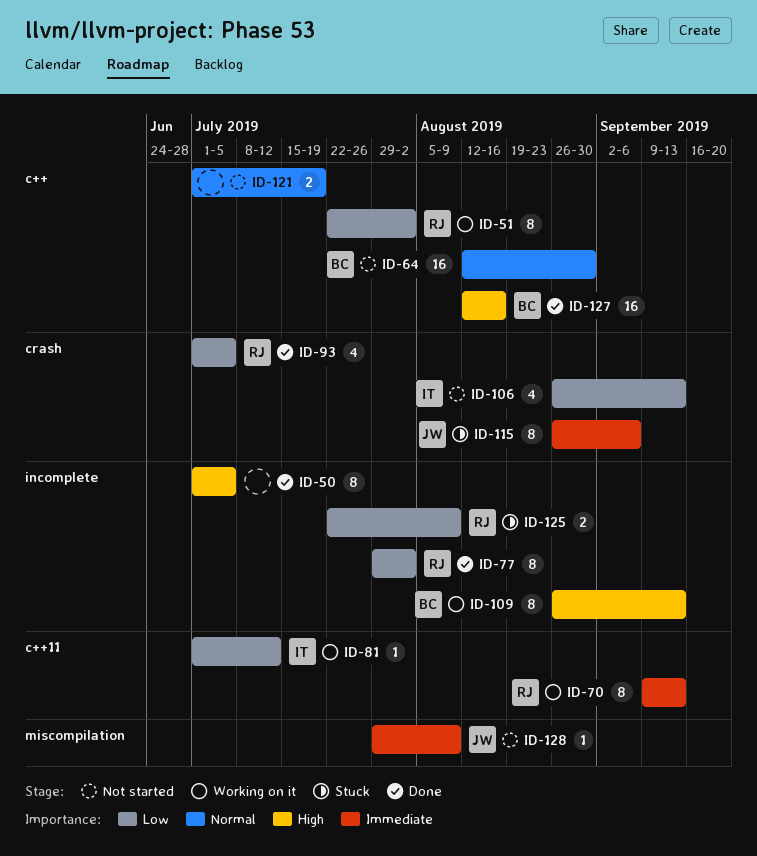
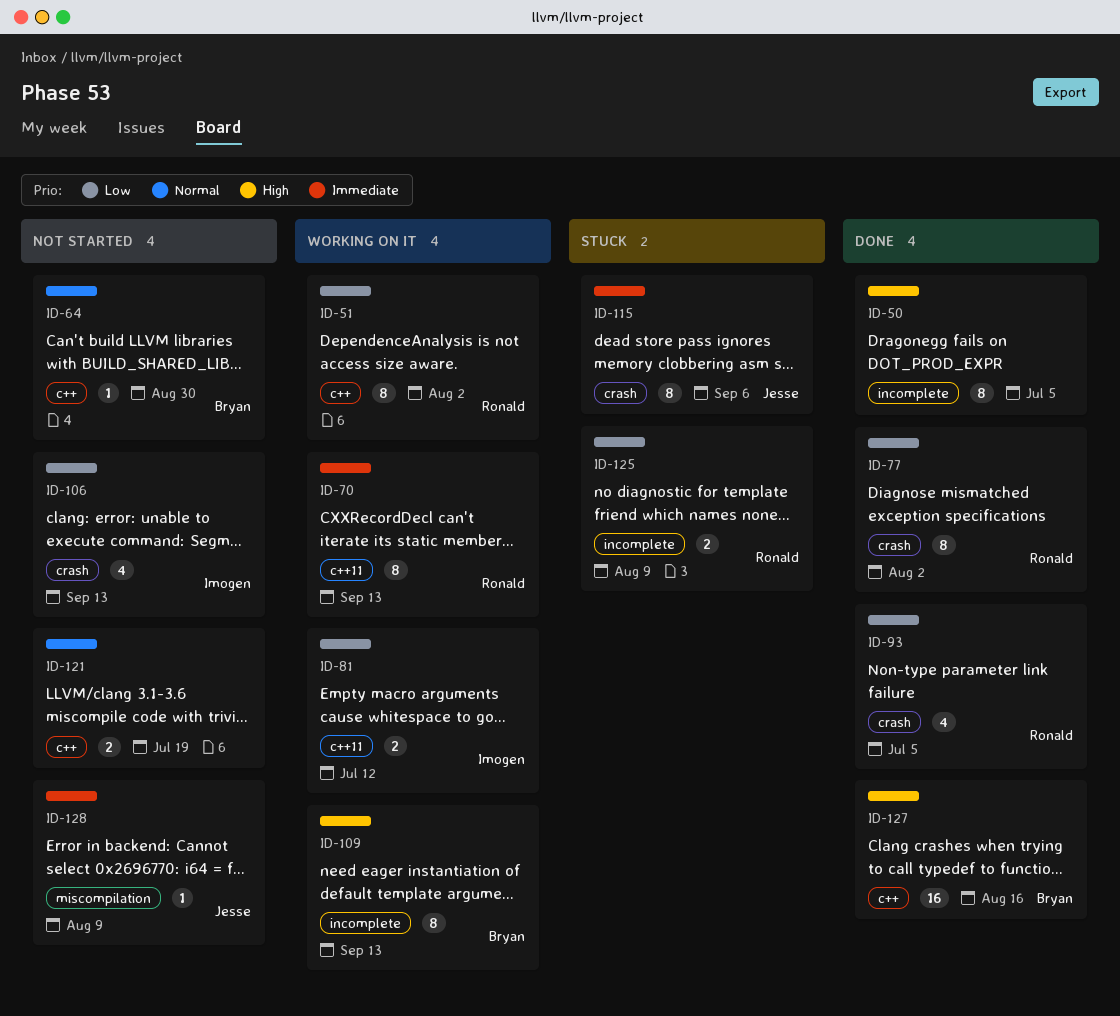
ID-64, estimate: 16 -> 1
ID-77, label: incomplete -> crash
ID-81, estimate: 1 -> 2

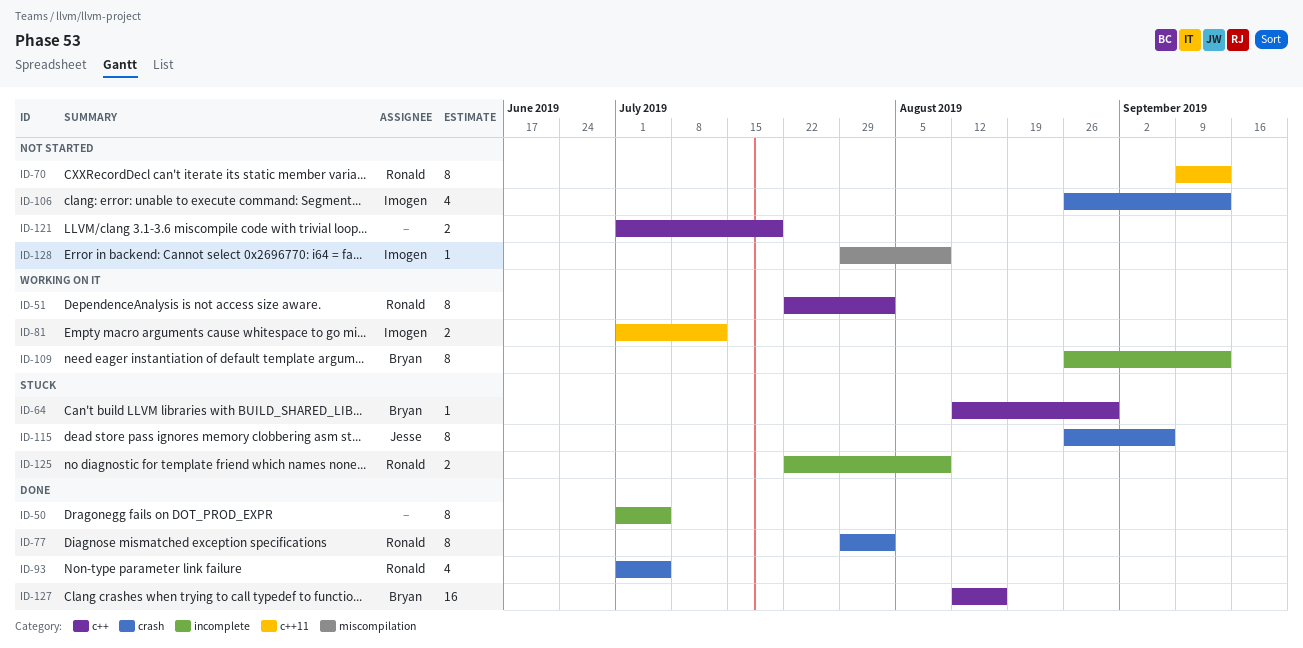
ID-64, status: Not started -> Stuck
ID-70, status: Working on it -> Not started
ID-128, owner: Jesse -> Imogen

